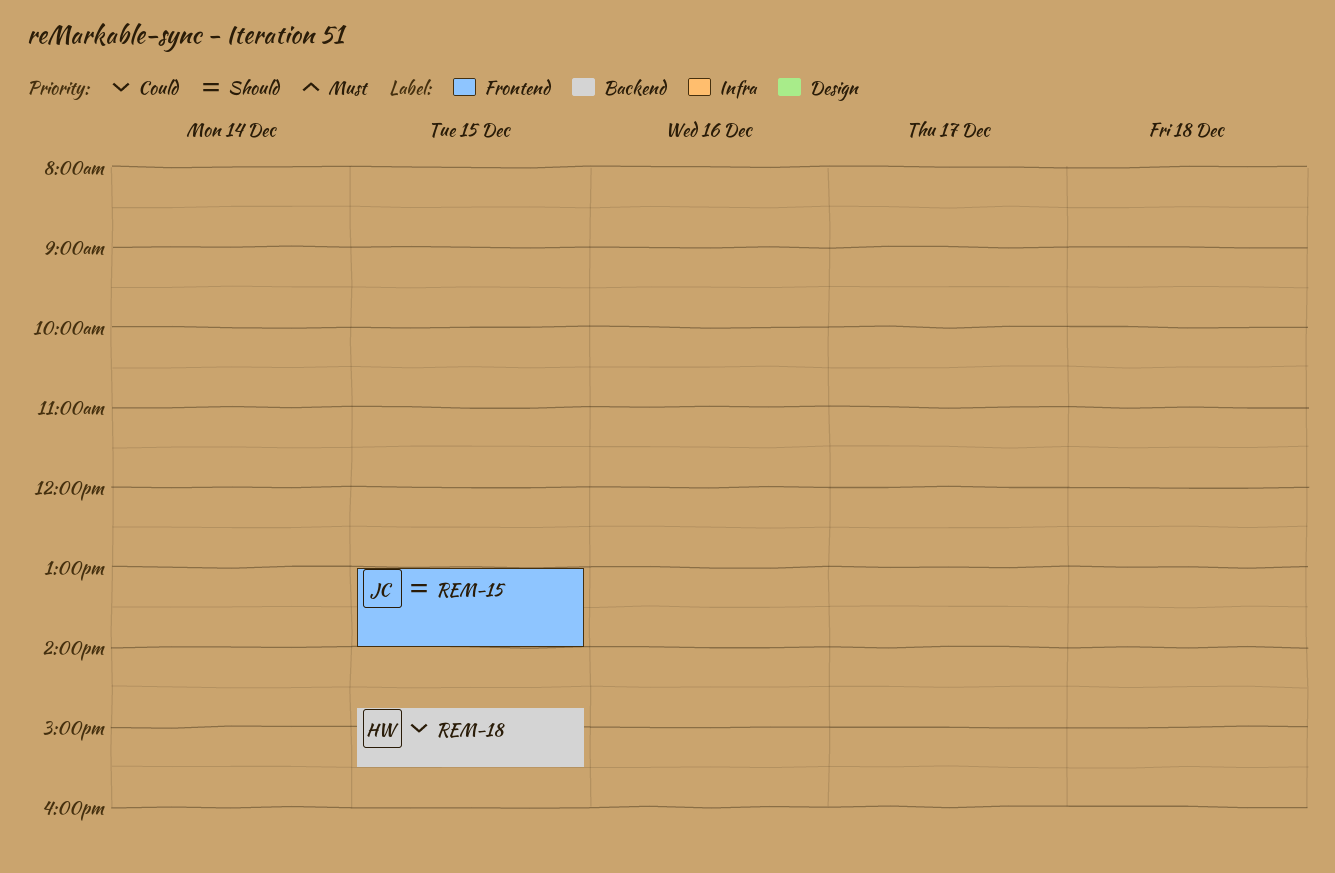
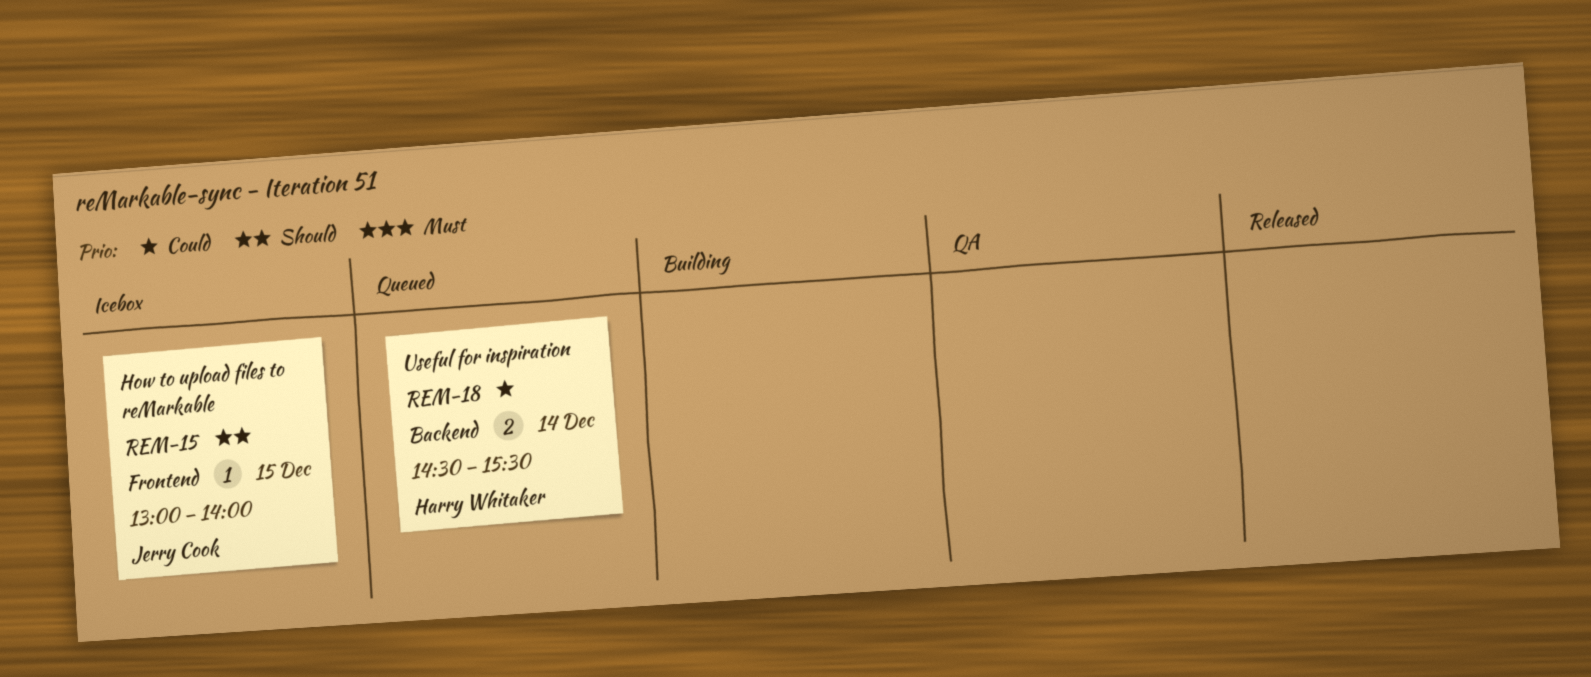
REM-18, day: Dec 15 -> Dec 14
REM-18, begins: 14:45 -> 14:30

